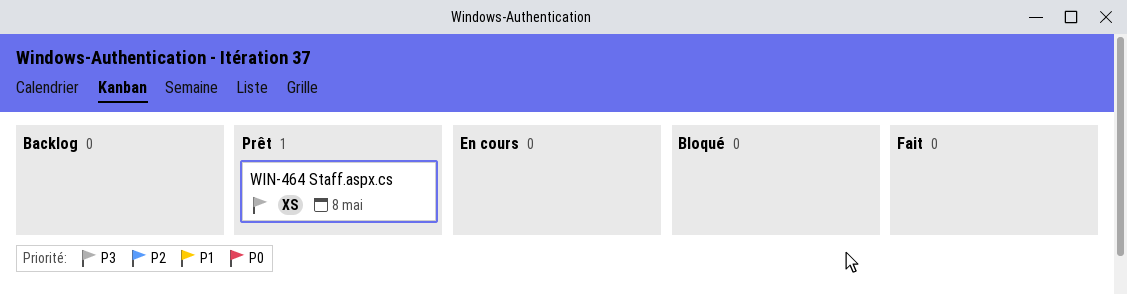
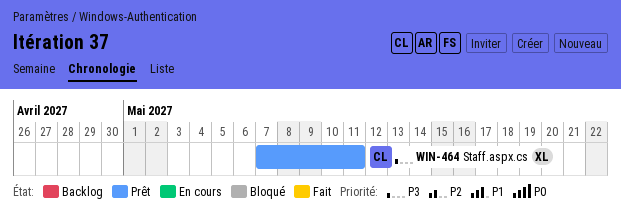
WIN-464, estimate: XS -> XL
WIN-464, due: May 8 -> May 11

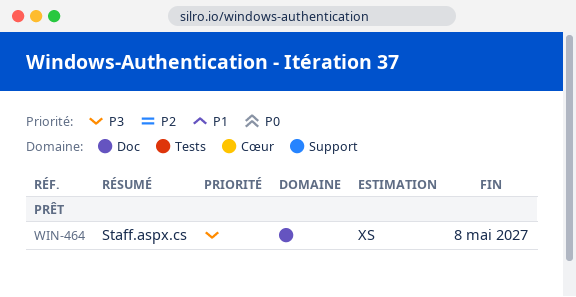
WIN-464, estimate: XL -> XS
WIN-464, due: May 11 -> May 8

